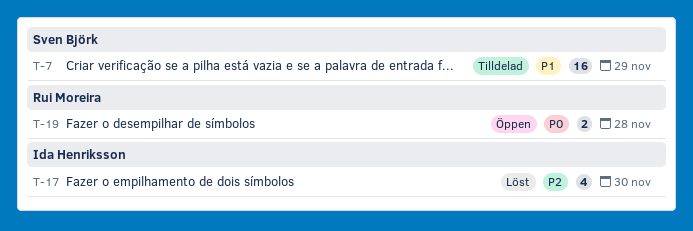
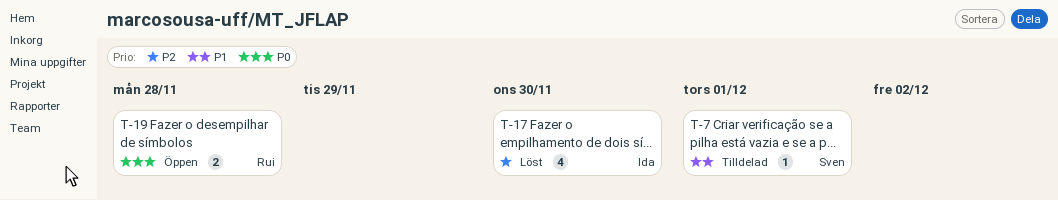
T-7, estimate: 16 -> 1
T-7, due: Nov 29 -> Dec 1

